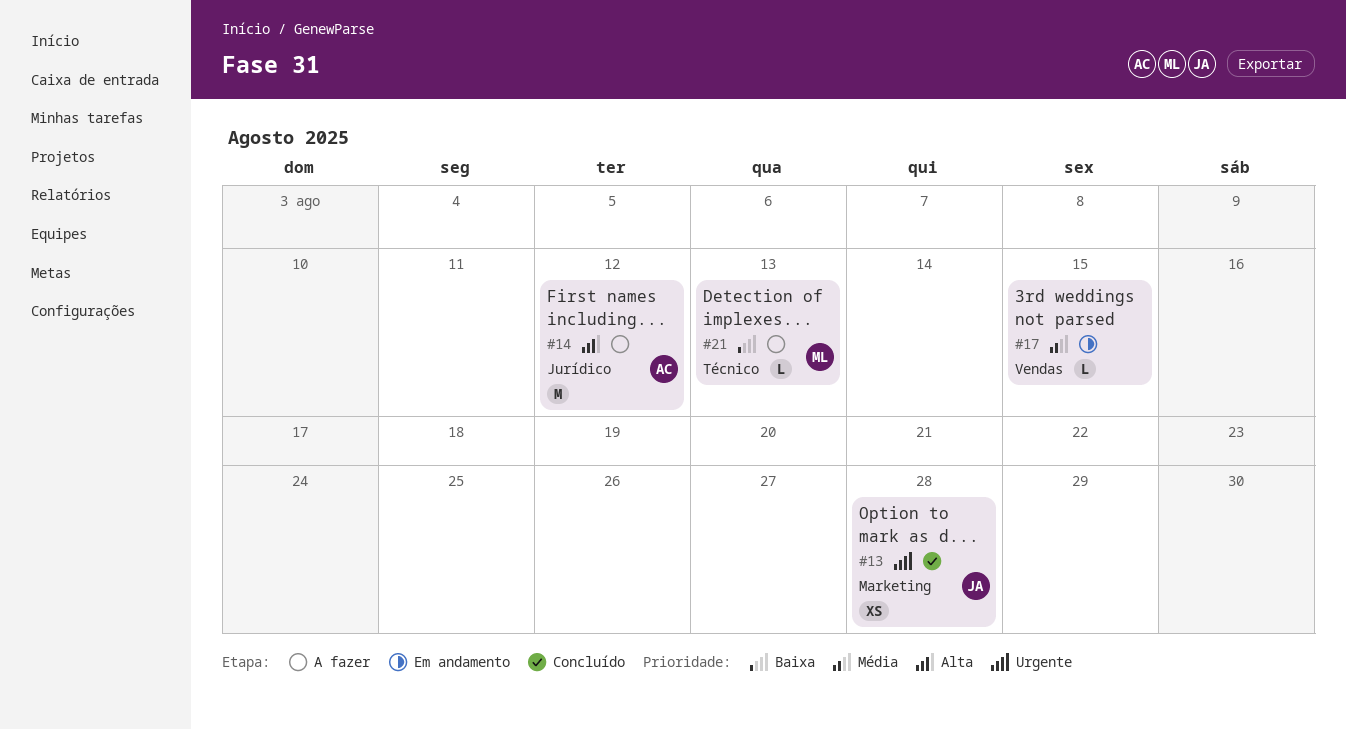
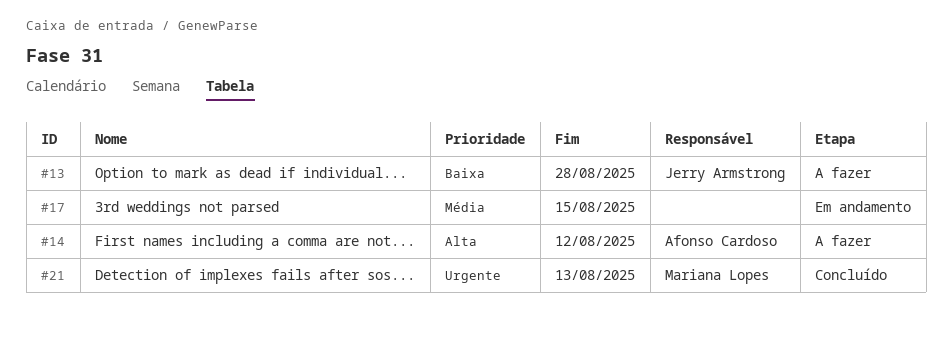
#13, status: Concluído -> A fazer
#13, priority: Urgente -> Baixa
#21, status: A fazer -> Concluído
#21, priority: Baixa -> Urgente

